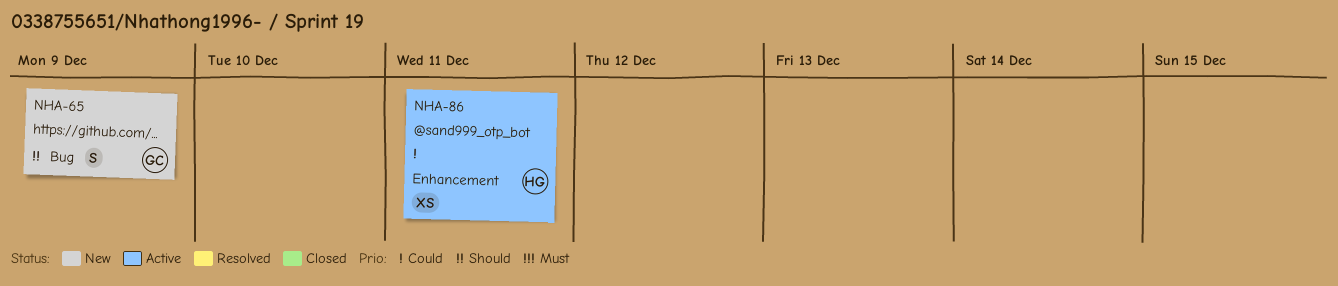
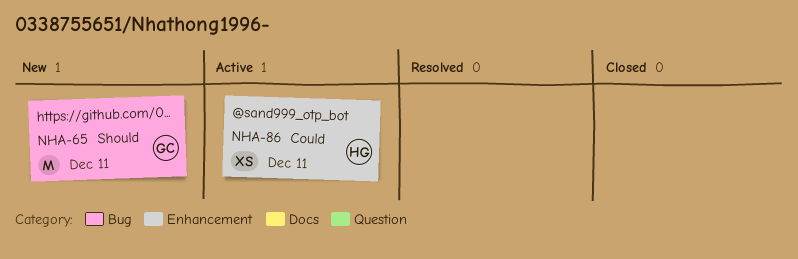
NHA-65, estimate: S -> M
NHA-65, due: Dec 9 -> Dec 11

